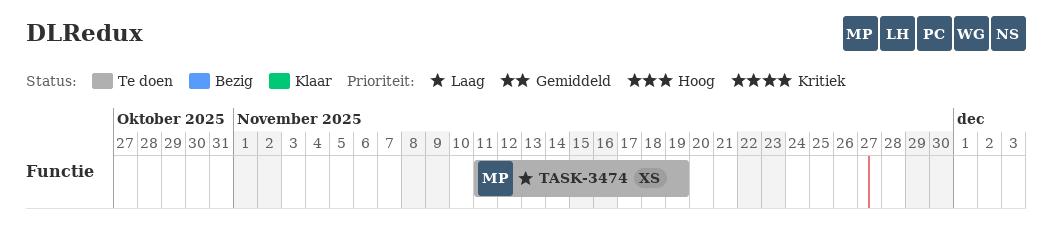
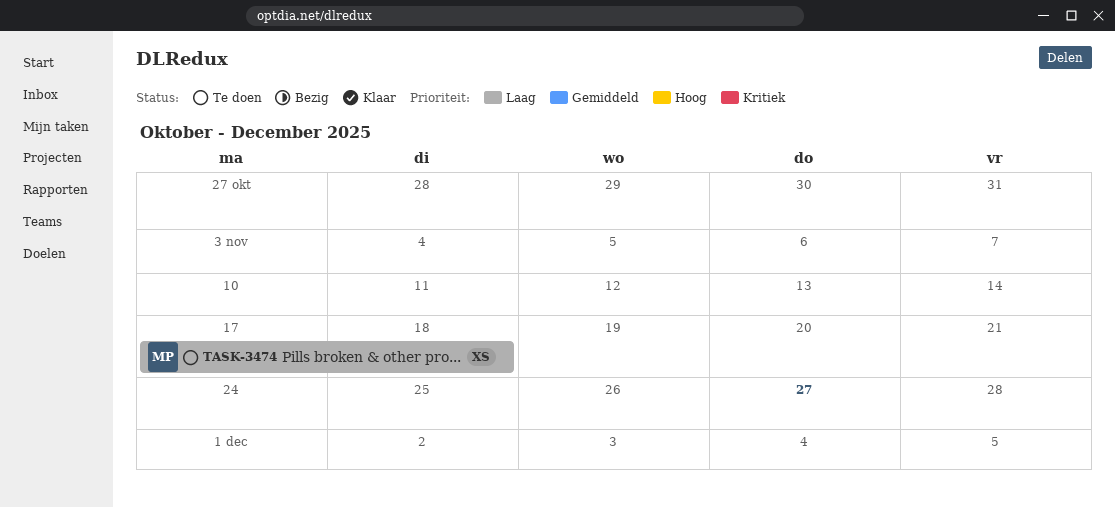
TASK-3474, start: Nov 11 -> Nov 17
TASK-3474, due: Nov 19 -> Nov 18

